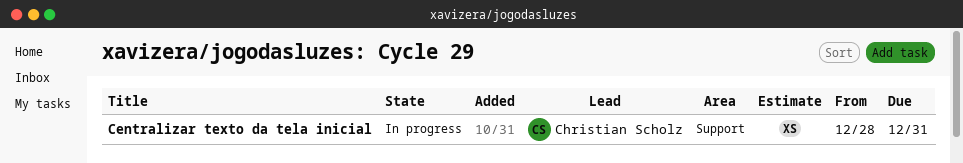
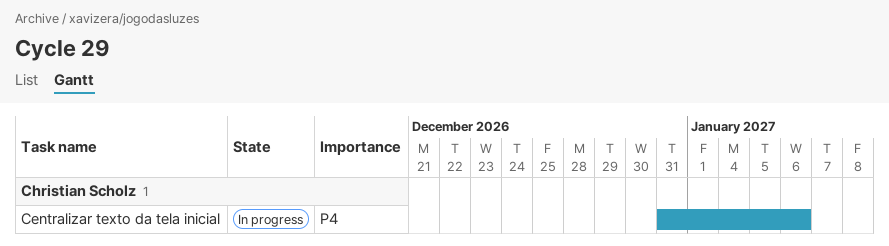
Centralizar texto da tela inicial, start: Dec 28 -> Dec 31
Centralizar texto da tela inicial, due: Dec 31 -> Jan 6

